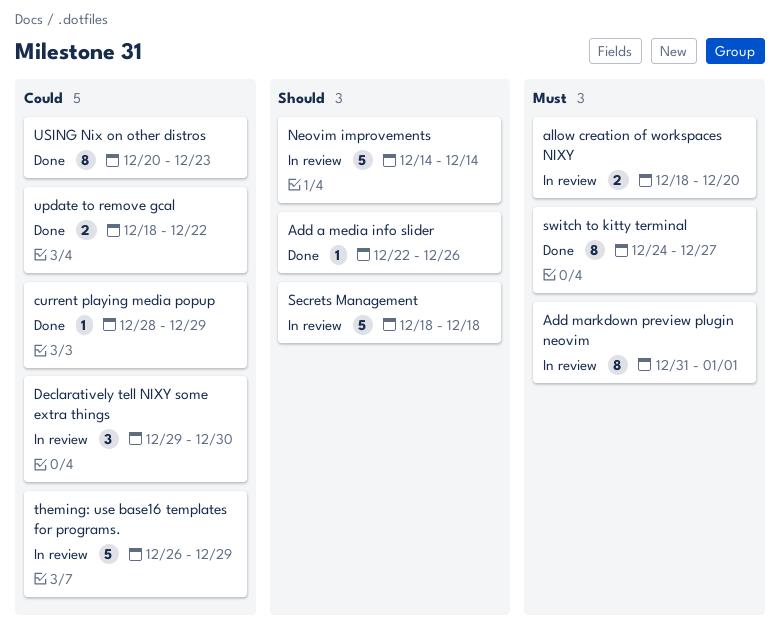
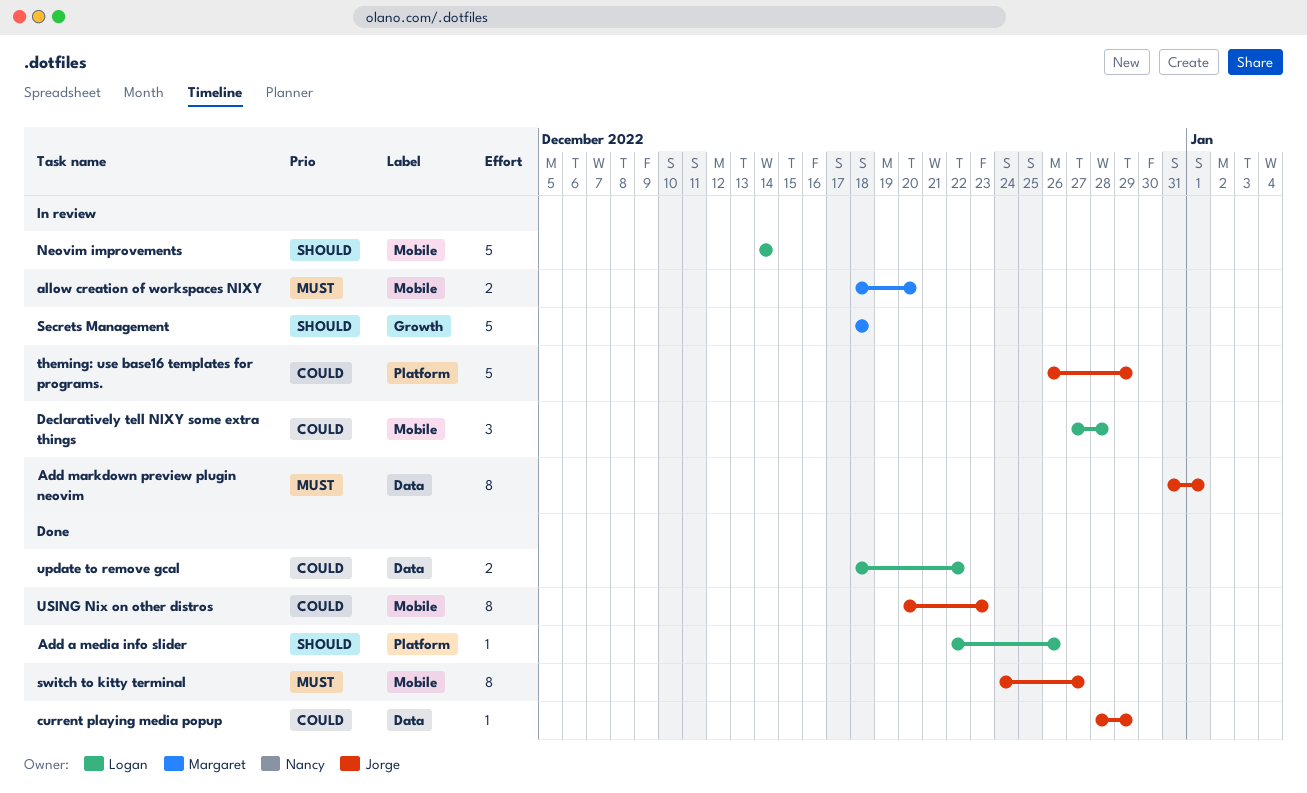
Declaratively tell NIXY some extra things, start: Dec 29 -> Dec 27
Declaratively tell NIXY some extra things, due: Dec 30 -> Dec 28

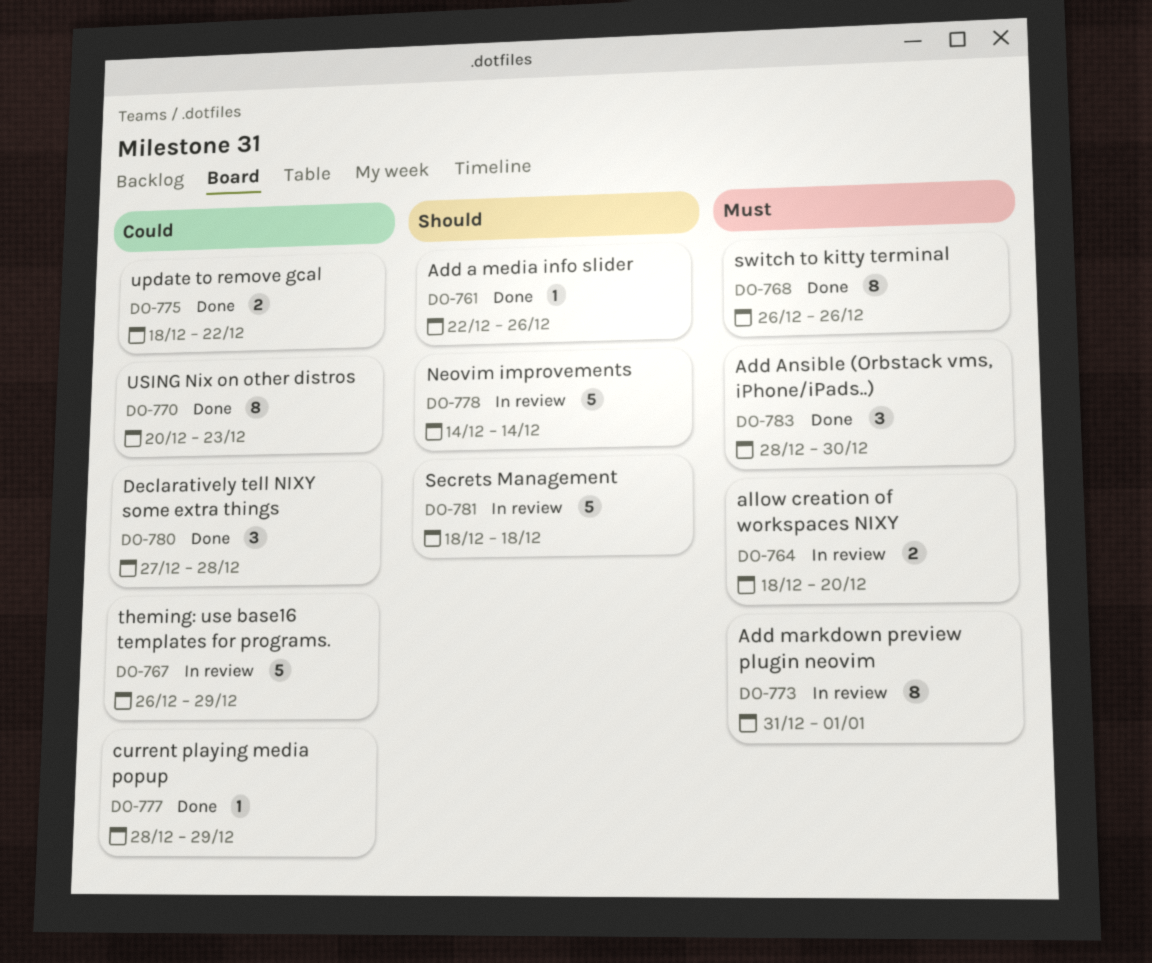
Add Ansible (Orbstack vms, iPhone/iPads..): none -> present
Declaratively tell NIXY some extra things, status: In review -> Done
switch to kitty terminal, start: Dec 24 -> Dec 26
switch to kitty terminal, due: Dec 27 -> Dec 26

